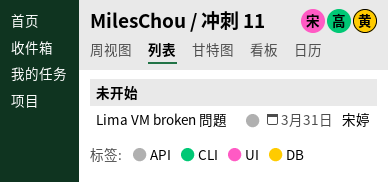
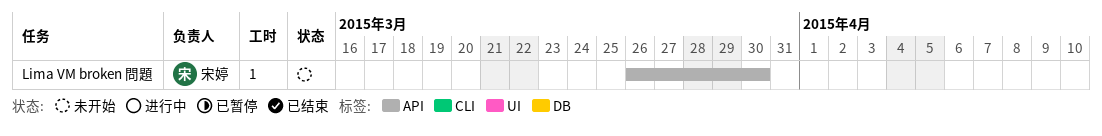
Lima VM broken 問題, due: Mar 31 -> Mar 30

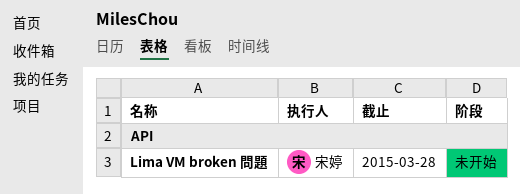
Lima VM broken 問題, due: Mar 30 -> Mar 28

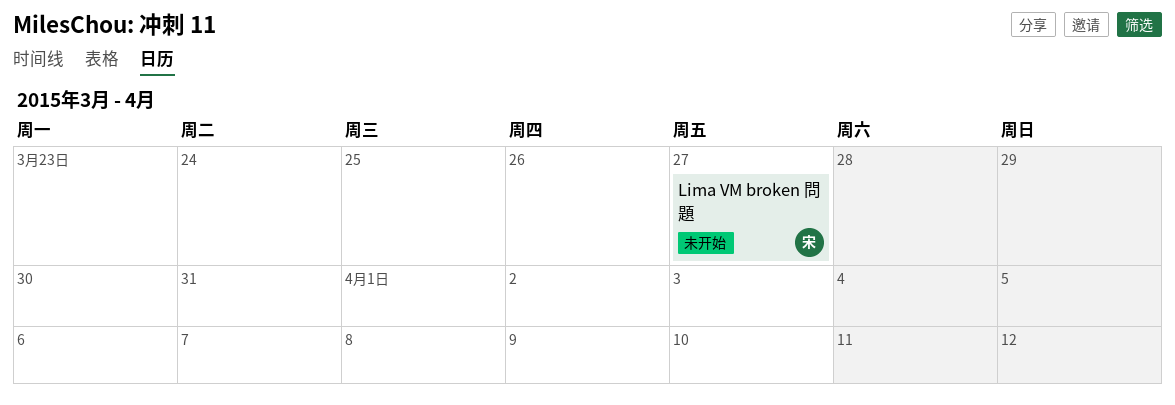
Lima VM broken 問題, due: Mar 28 -> Mar 27

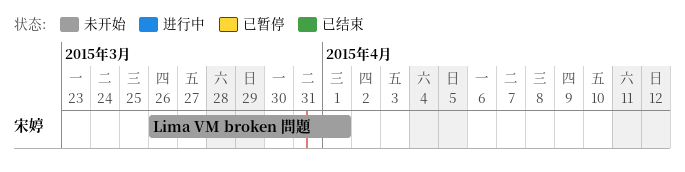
Lima VM broken 問題, due: Mar 27 -> Apr 1

